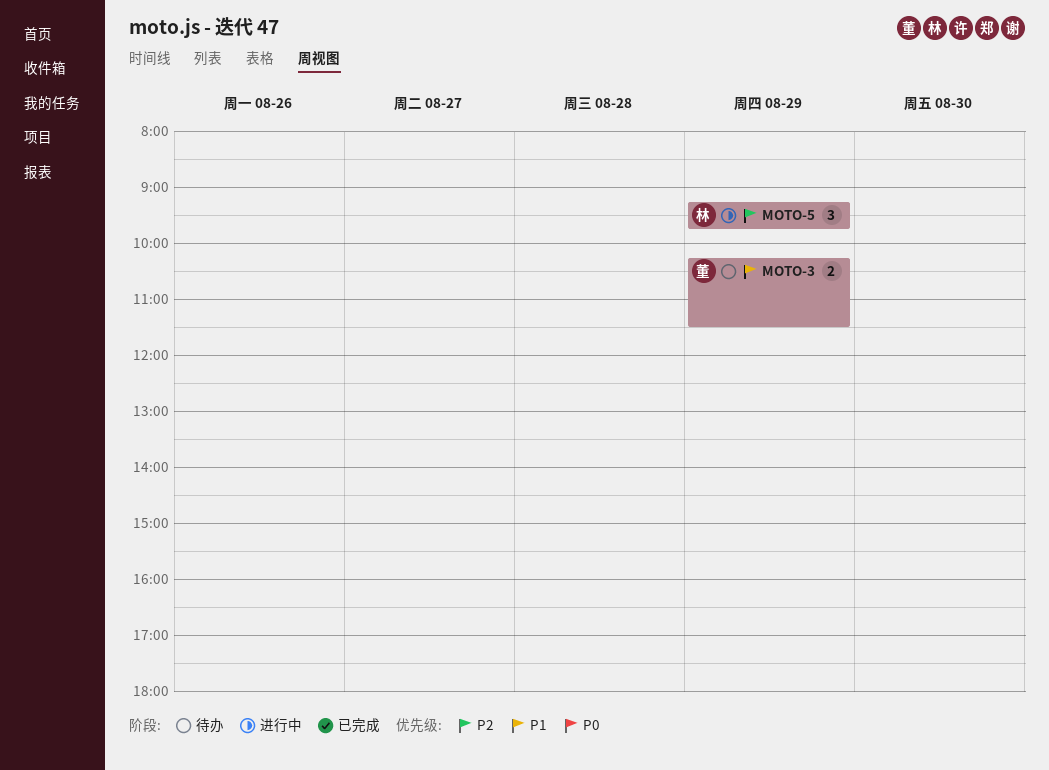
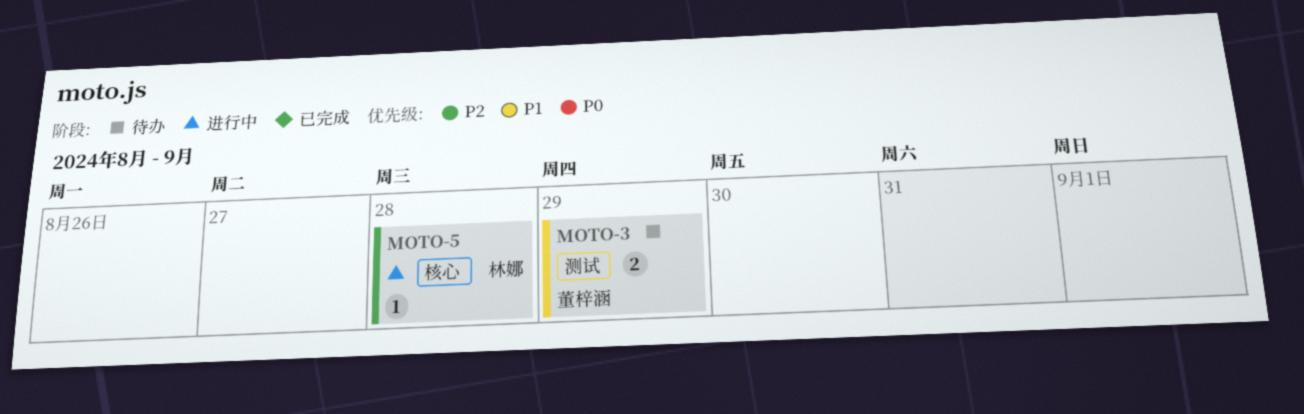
MOTO-5, estimate: 3 -> 1
MOTO-5, day: Aug 29 -> Aug 28

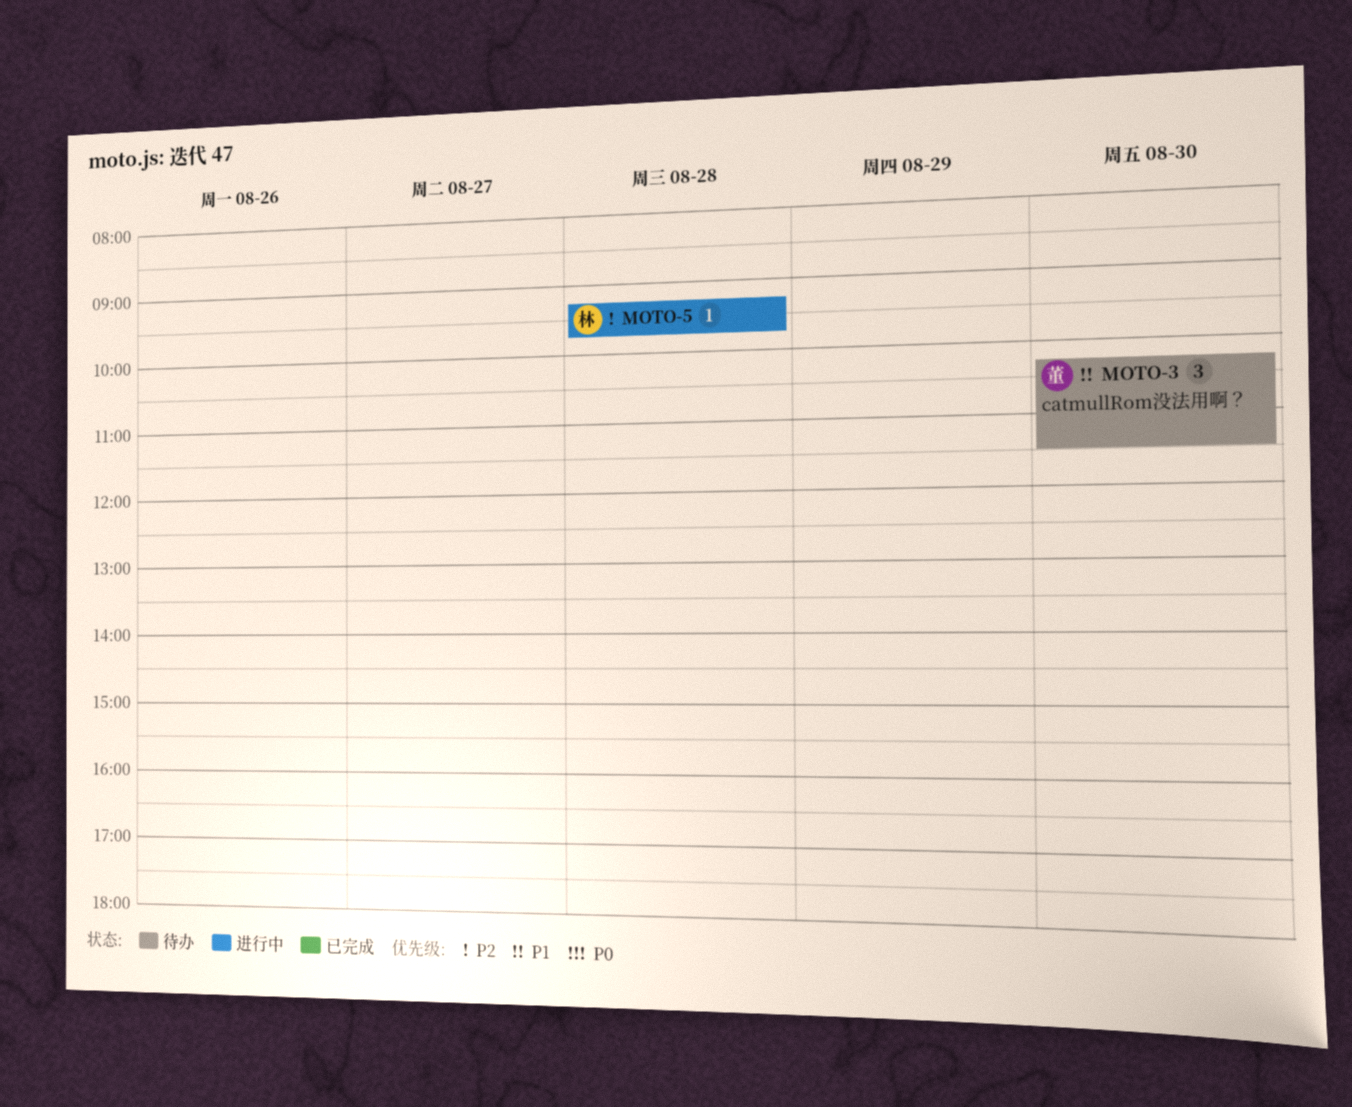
MOTO-3, estimate: 2 -> 3
MOTO-3, day: Aug 29 -> Aug 30

